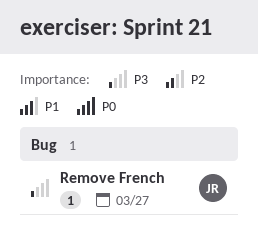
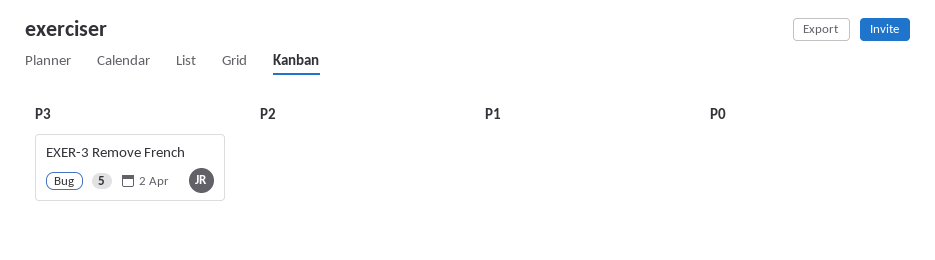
Remove French, estimate: 1 -> 5
Remove French, due: Mar 27 -> Apr 2

